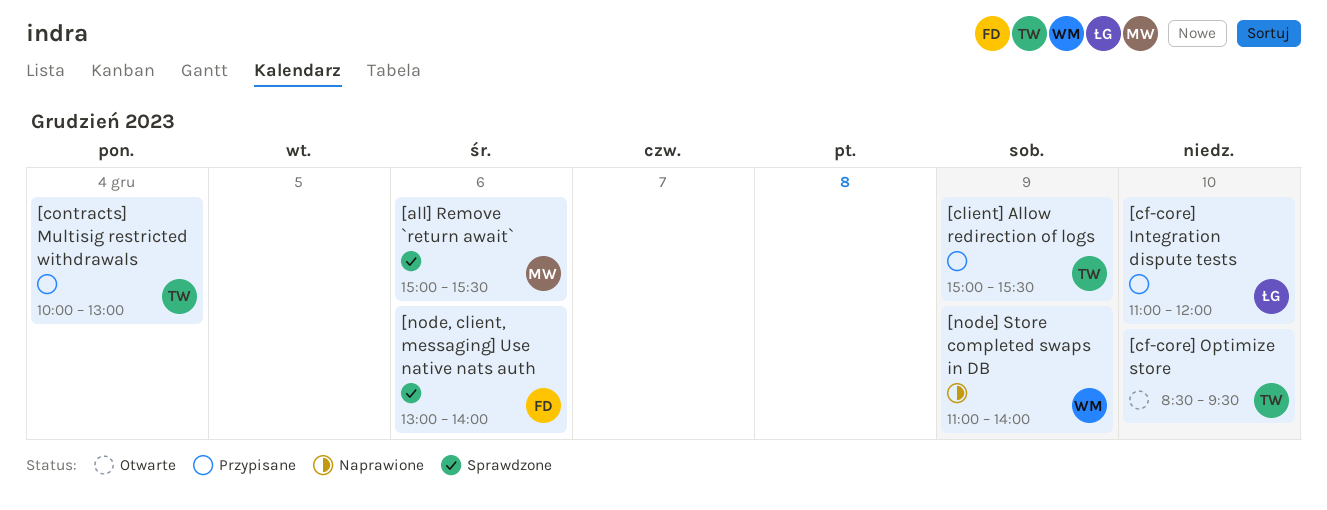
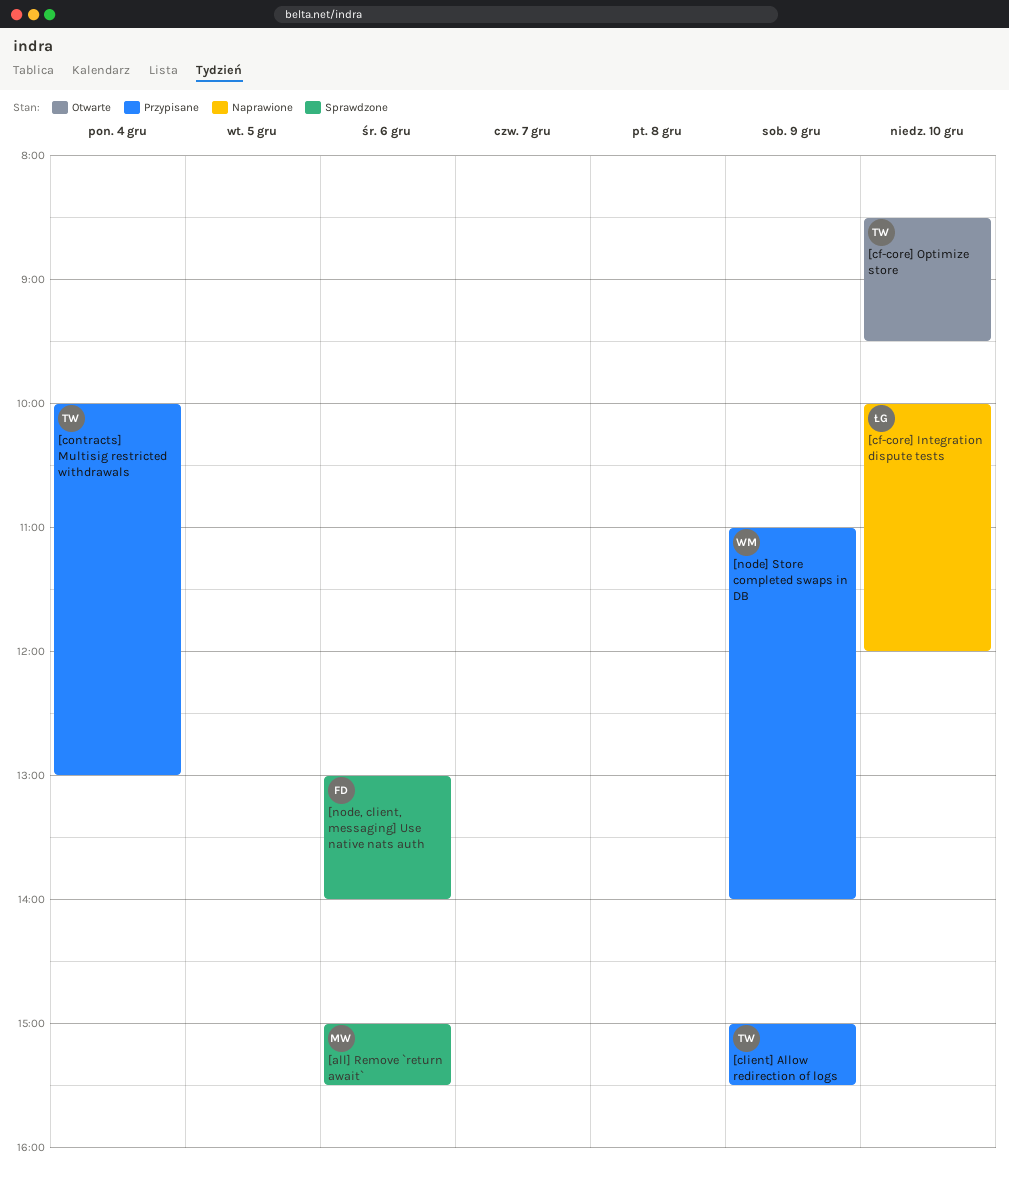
[cf-core] Integration dispute tests, status: Przypisane -> Naprawione
[cf-core] Integration dispute tests, begins: 11:00 -> 10:00
[node] Store completed swaps in DB, status: Naprawione -> Przypisane

